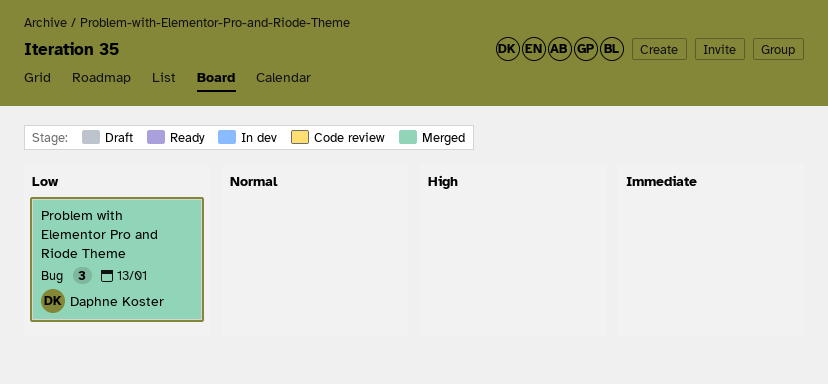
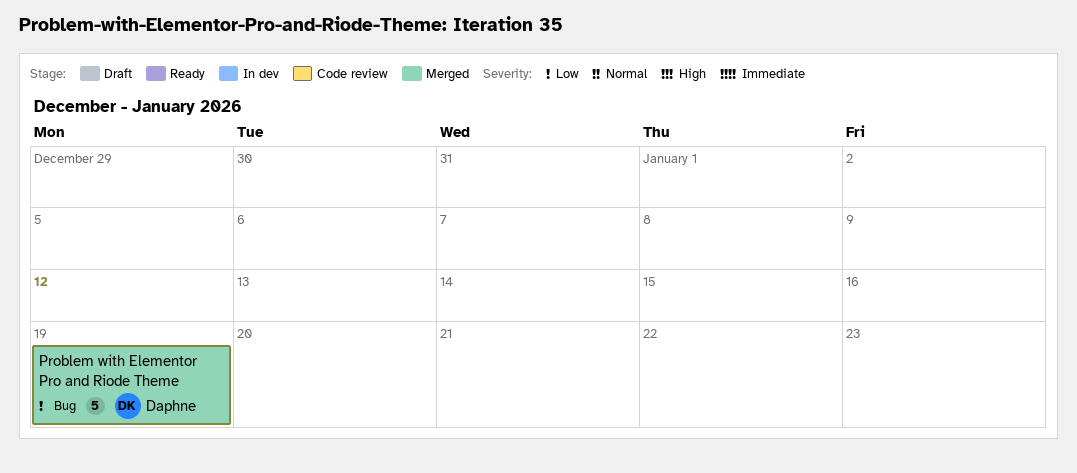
Problem with Elementor Pro and Riode Theme, estimate: 3 -> 5
Problem with Elementor Pro and Riode Theme, due: Jan 13 -> Jan 19

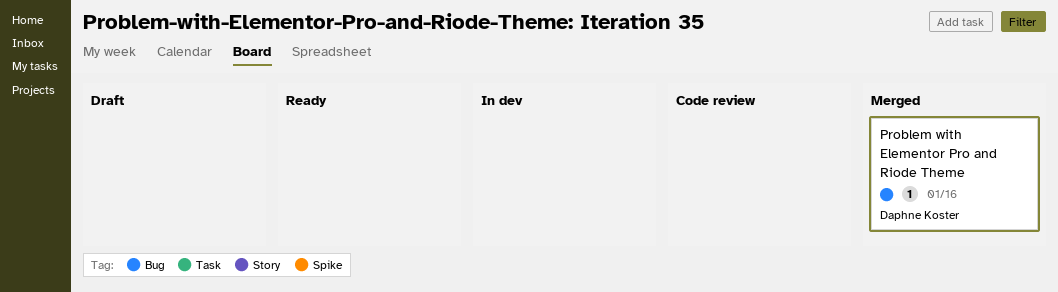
Problem with Elementor Pro and Riode Theme, estimate: 5 -> 1
Problem with Elementor Pro and Riode Theme, due: Jan 19 -> Jan 16

